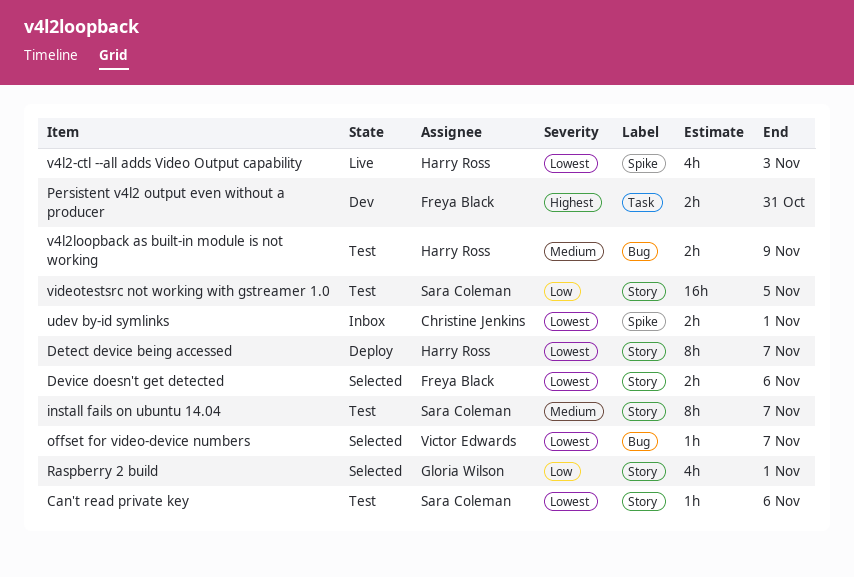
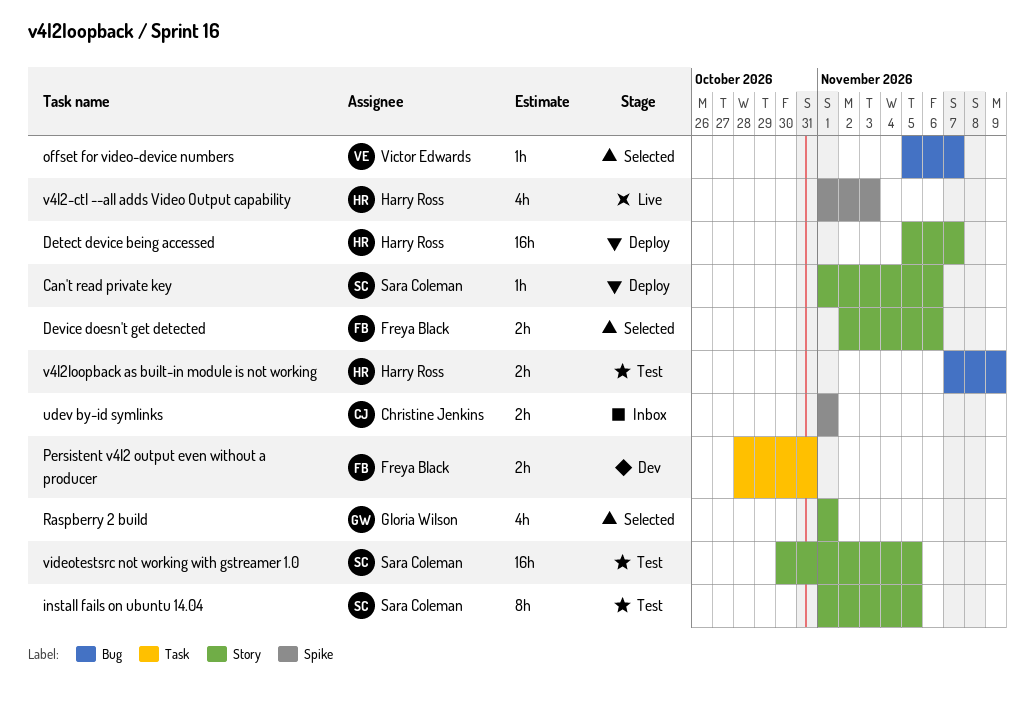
Can't read private key, status: Test -> Deploy
Detect device being accessed, estimate: 8h -> 16h
install fails on ubuntu 14.04, due: Nov 7 -> Nov 5

